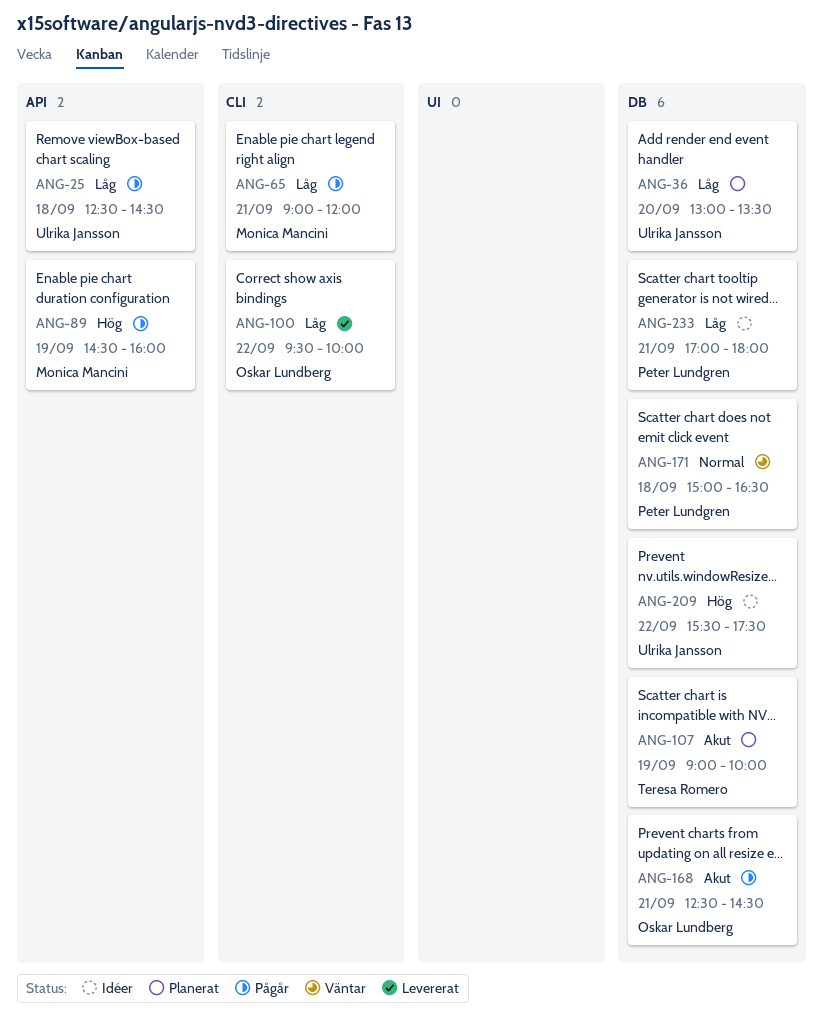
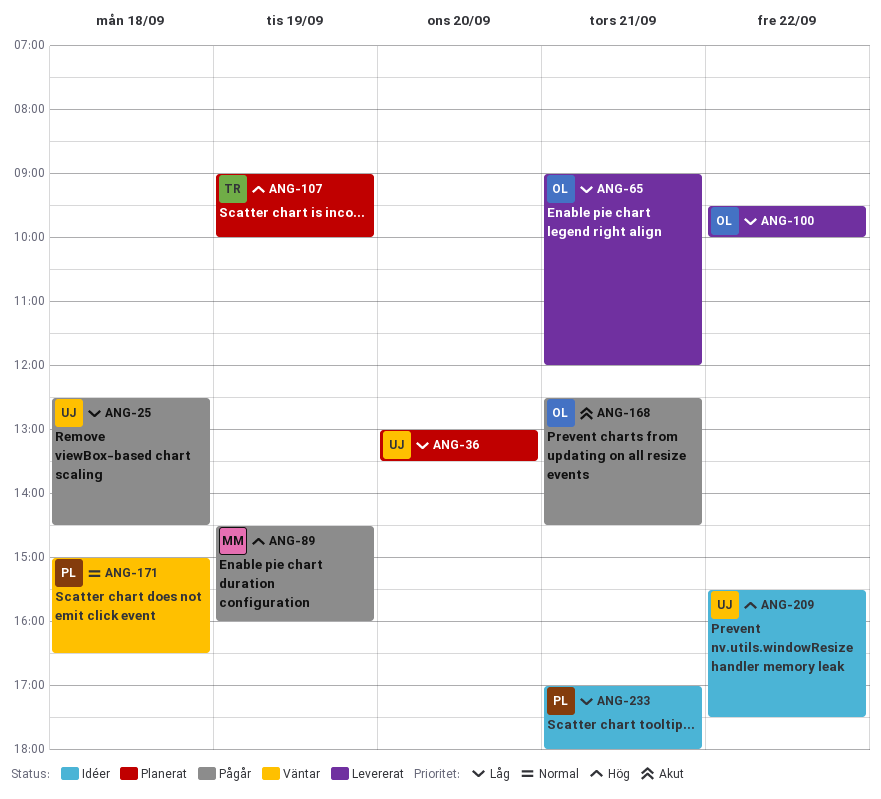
ANG-65, status: Pågår -> Levererat
ANG-65, owner: Monica Mancini -> Oskar Lundberg
ANG-107, priority: Akut -> Hög

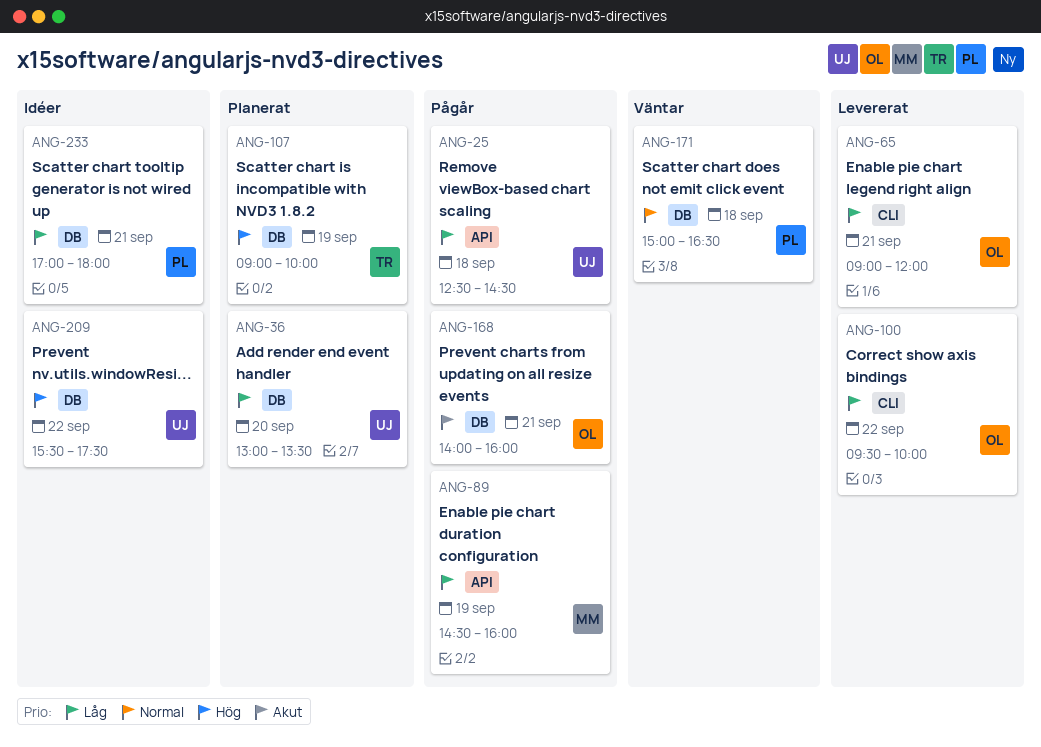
ANG-89, priority: Hög -> Låg
ANG-168, begins: 12:30 -> 14:00
ANG-168, ends: 14:30 -> 16:00

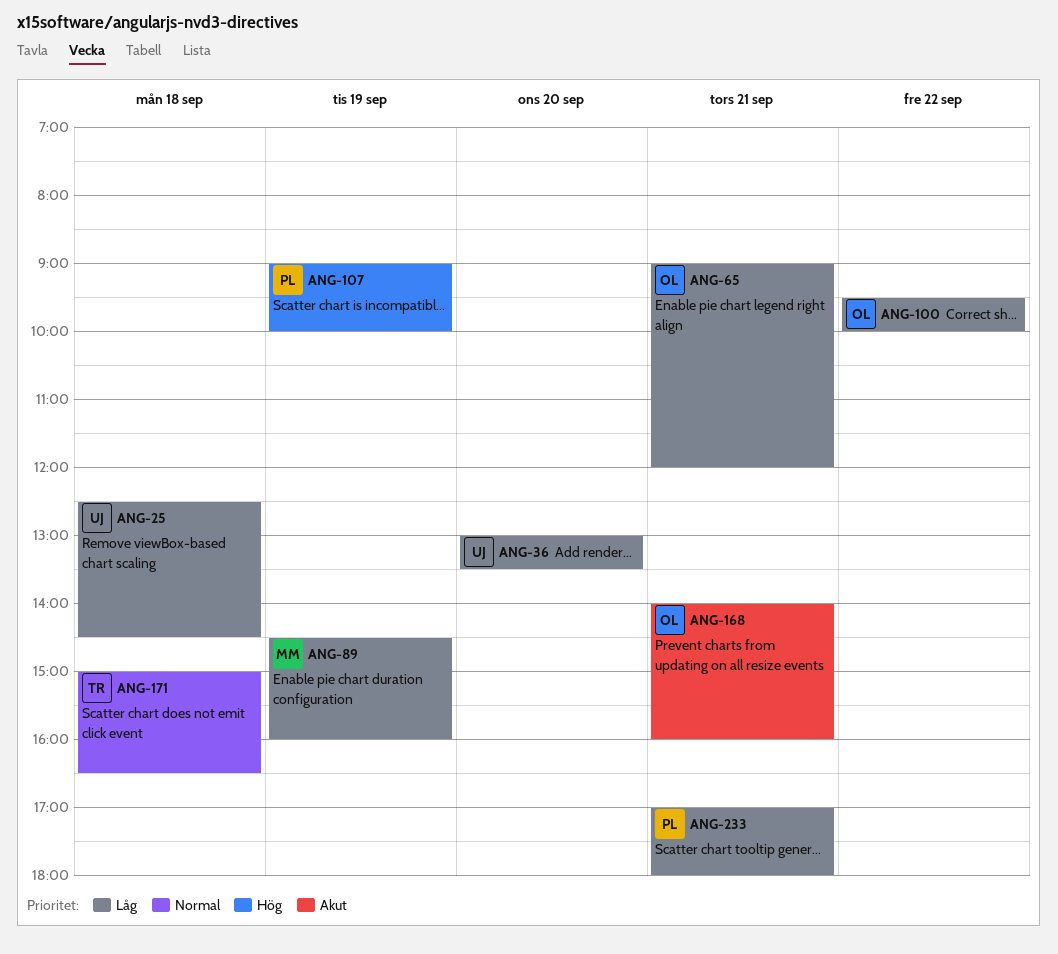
ANG-107, owner: TR -> PL
ANG-171, owner: PL -> TR
ANG-209: present -> none

